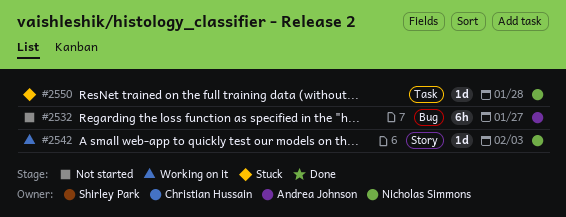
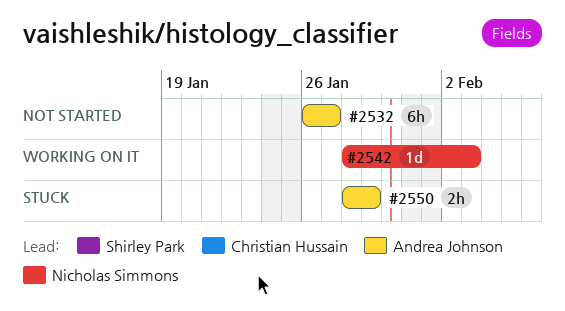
#2550, owner: Nicholas Simmons -> Andrea Johnson
#2550, estimate: 1d -> 2h
#2550, due: Jan 28 -> Jan 29

